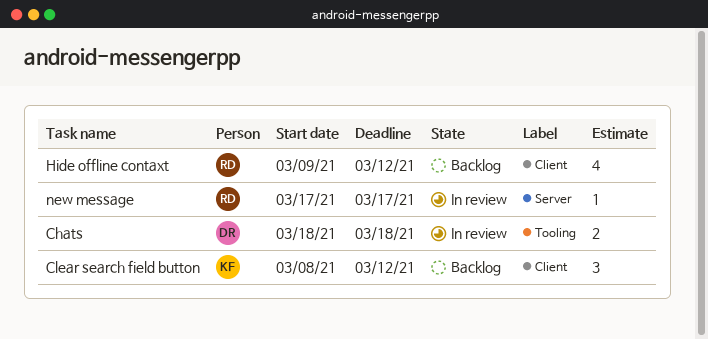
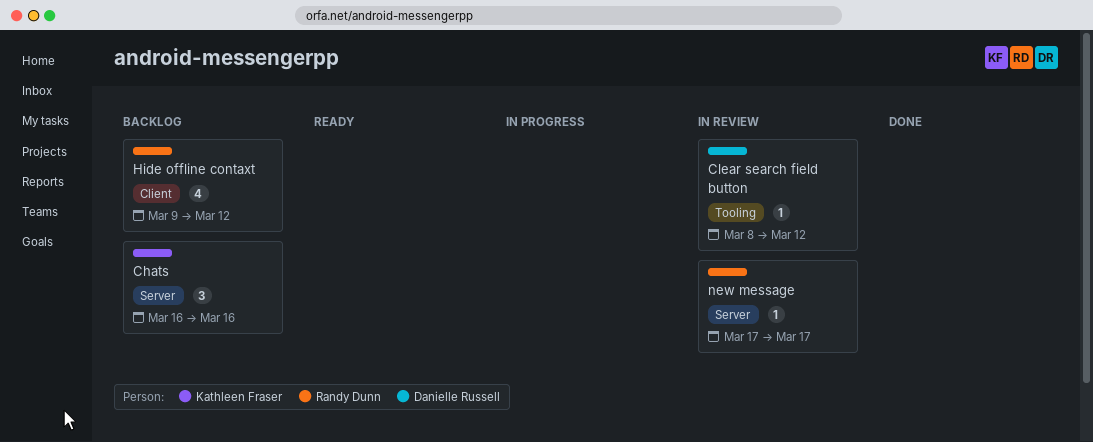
Chats, status: In review -> Backlog
Chats, owner: Danielle Russell -> Kathleen Fraser
Chats, label: Tooling -> Server
Chats, estimate: 2 -> 3
Chats, start: Mar 18 -> Mar 16
Chats, due: Mar 18 -> Mar 16
Clear search field button, status: Backlog -> In review
Clear search field button, owner: Kathleen Fraser -> Danielle Russell
Clear search field button, label: Client -> Tooling
Clear search field button, estimate: 3 -> 1

